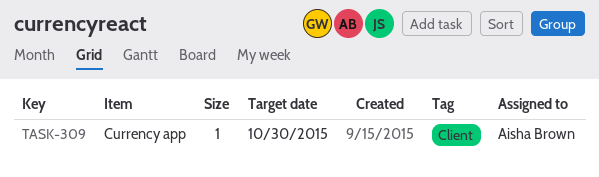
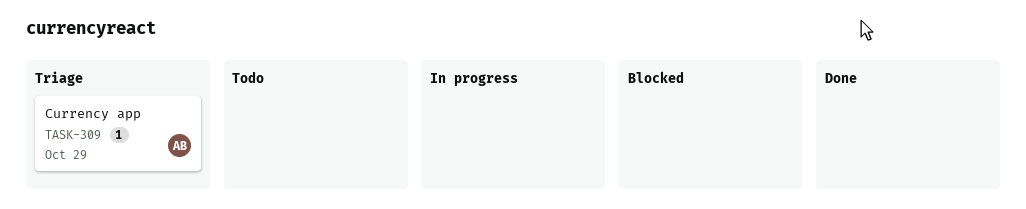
TASK-309, due: Oct 30 -> Oct 29

